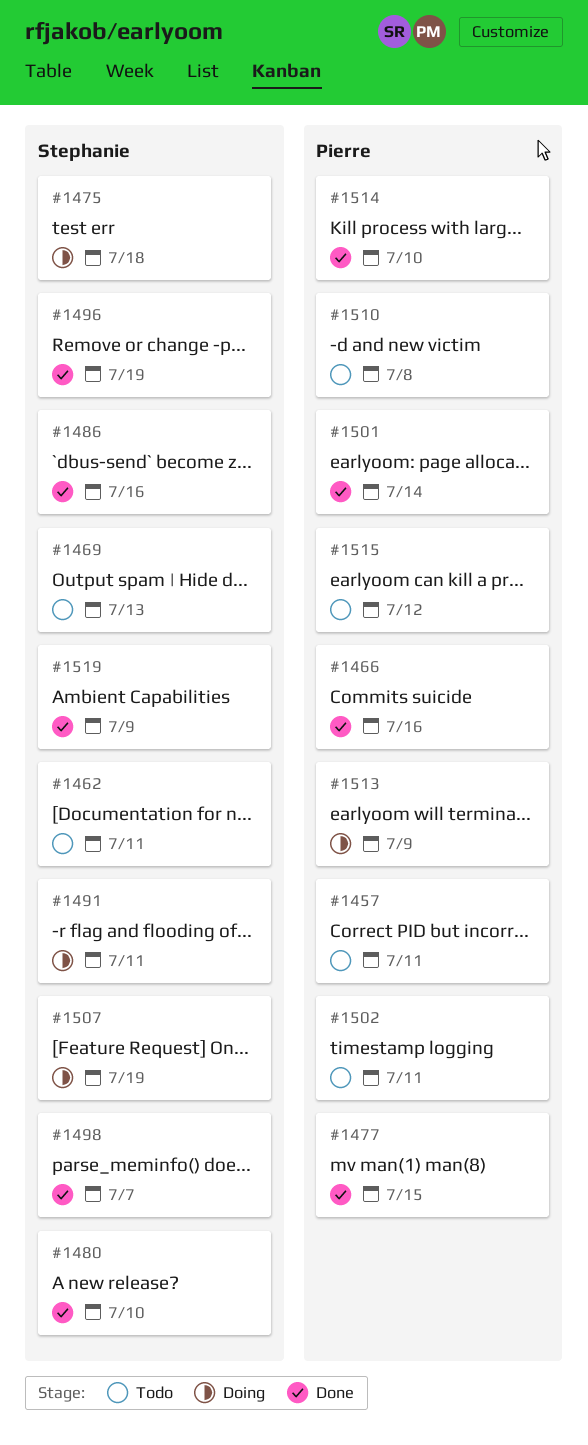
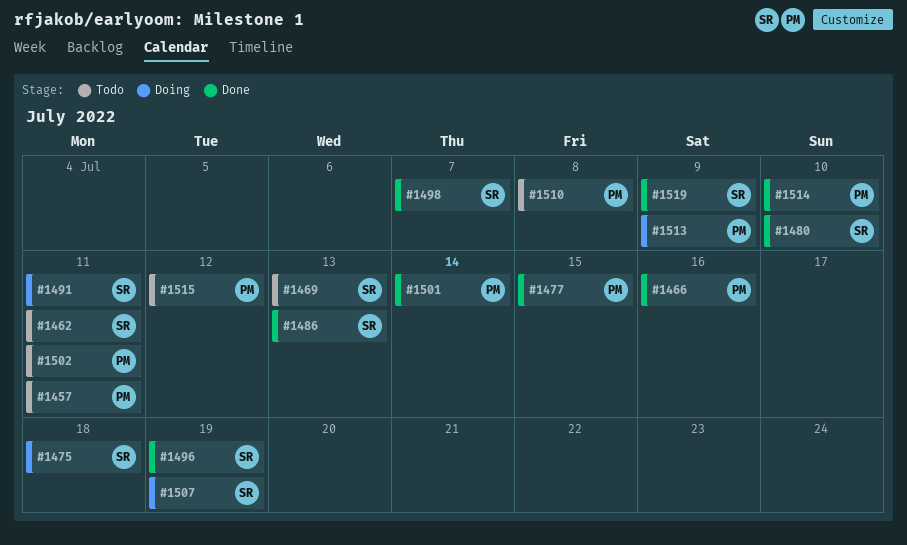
#1486, due: Jul 16 -> Jul 13

